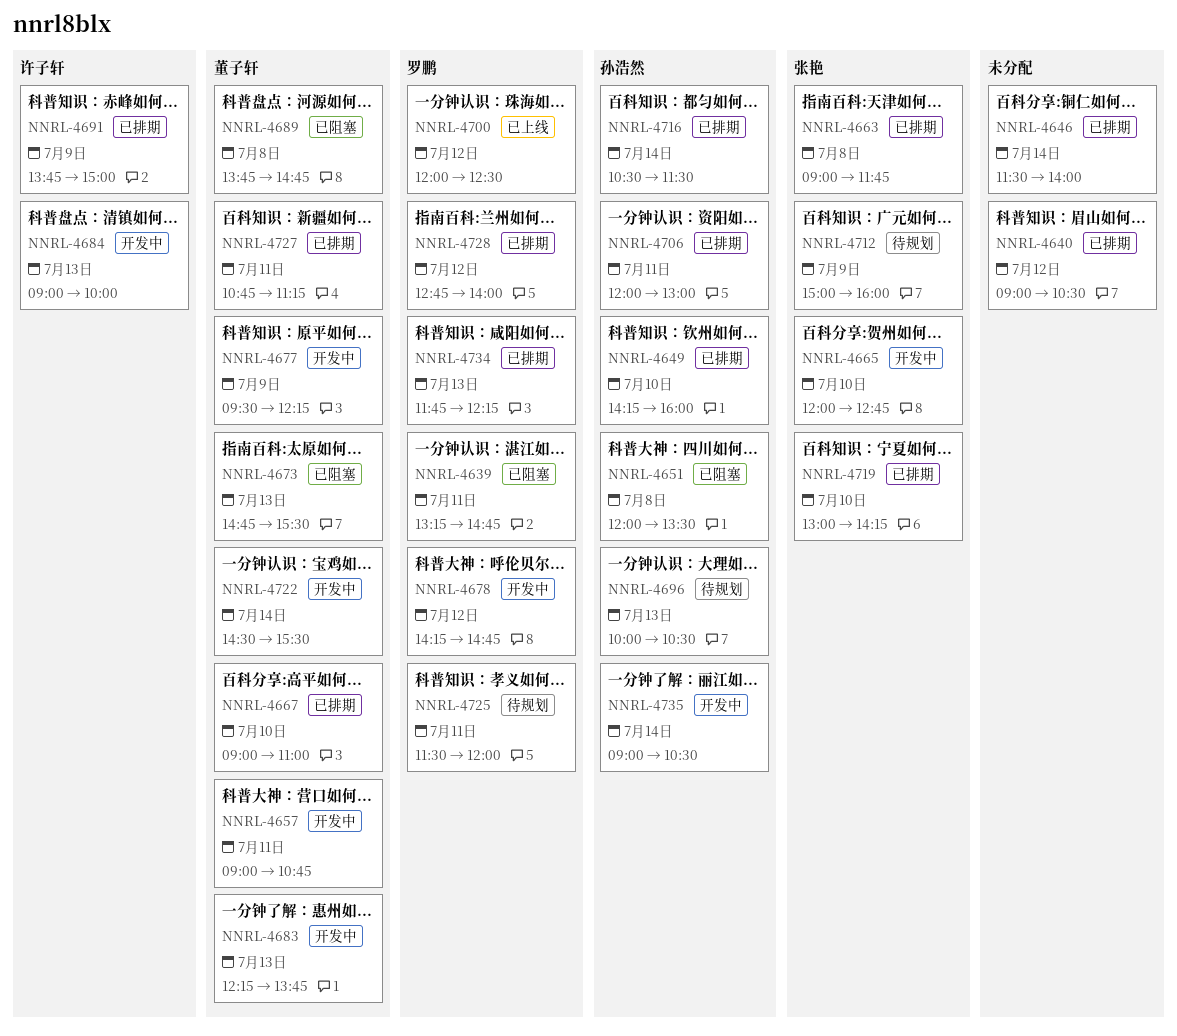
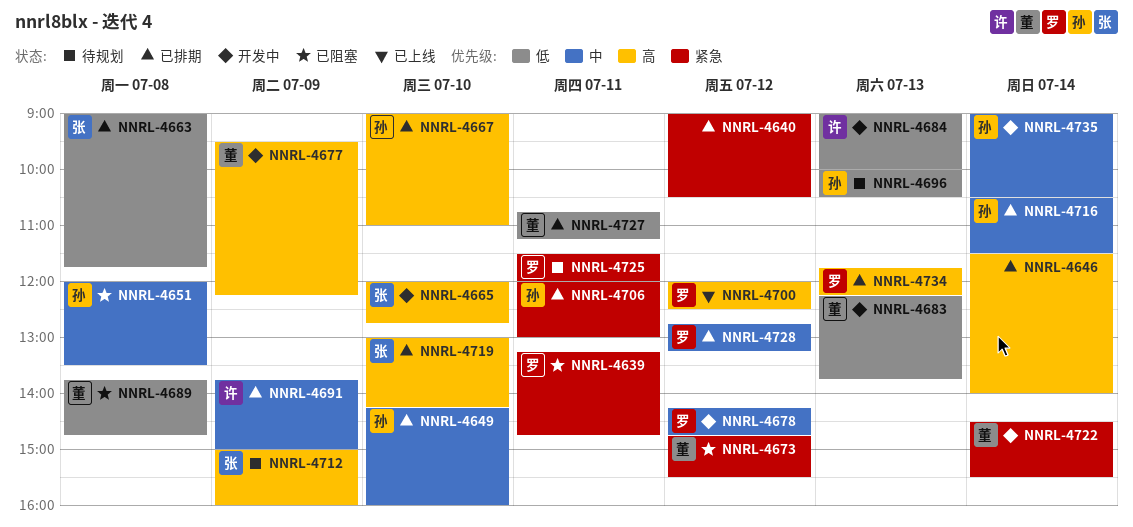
NNRL-4657: present -> none
NNRL-4667, owner: 董子轩 -> 孙浩然
NNRL-4673, day: Jul 13 -> Jul 12
NNRL-4728, ends: 14:00 -> 13:15

